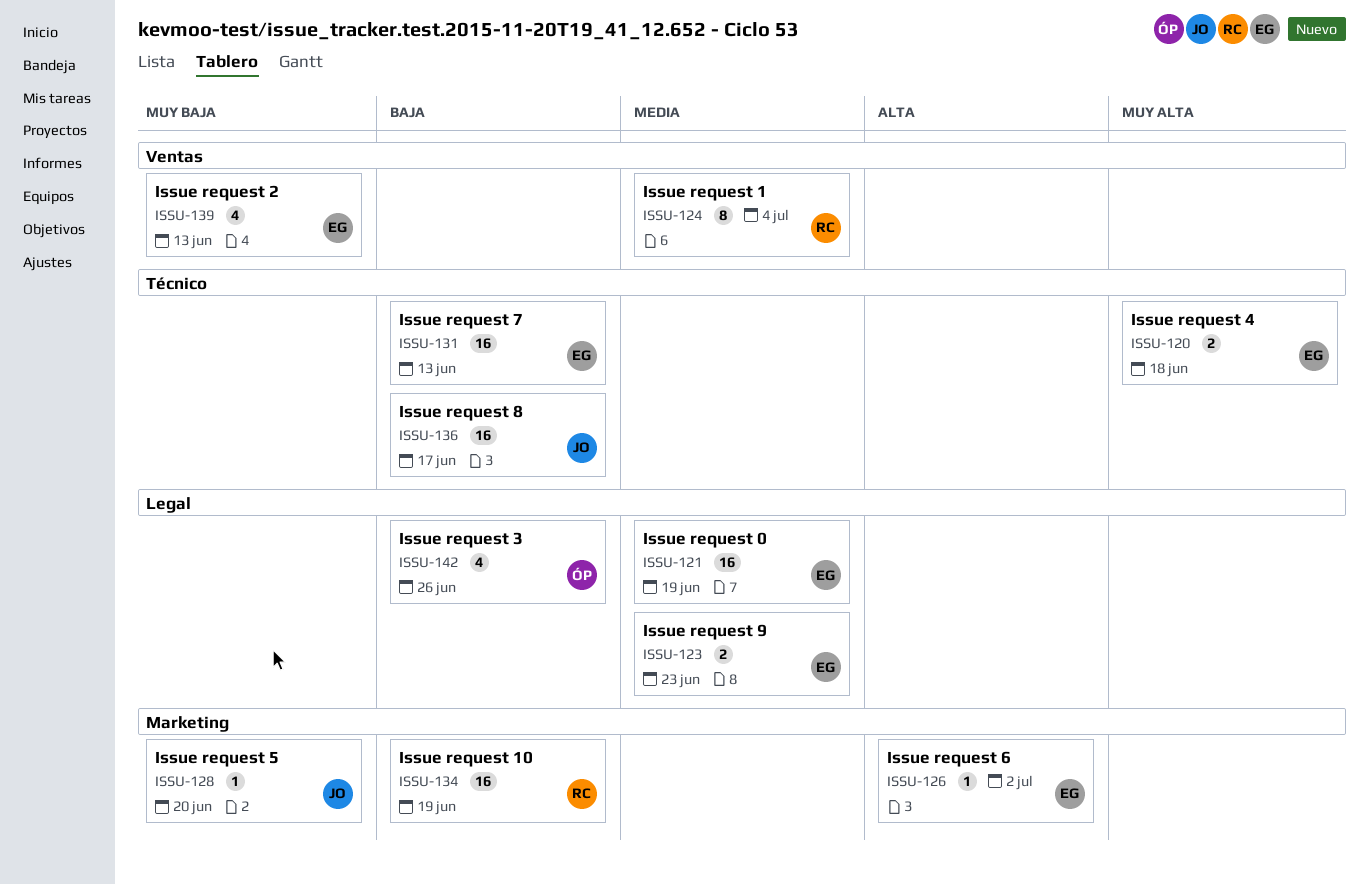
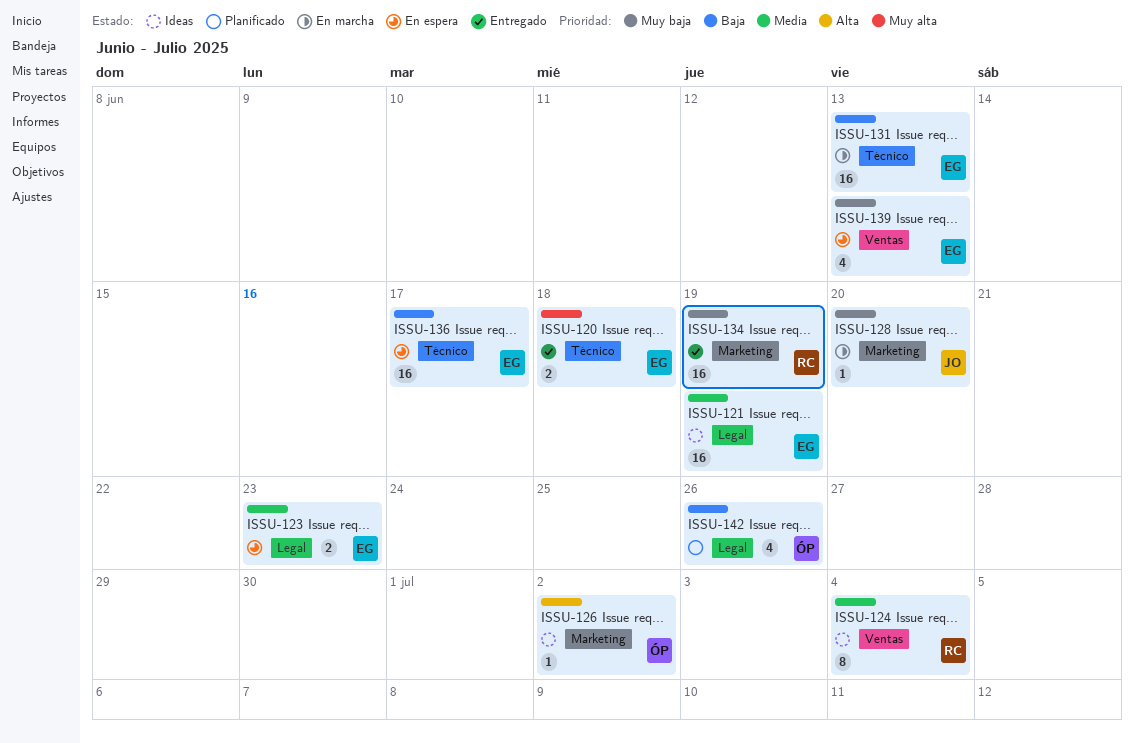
ISSU-126, owner: EG -> ÓP
ISSU-134, priority: Baja -> Muy baja
ISSU-136, owner: JO -> EG

